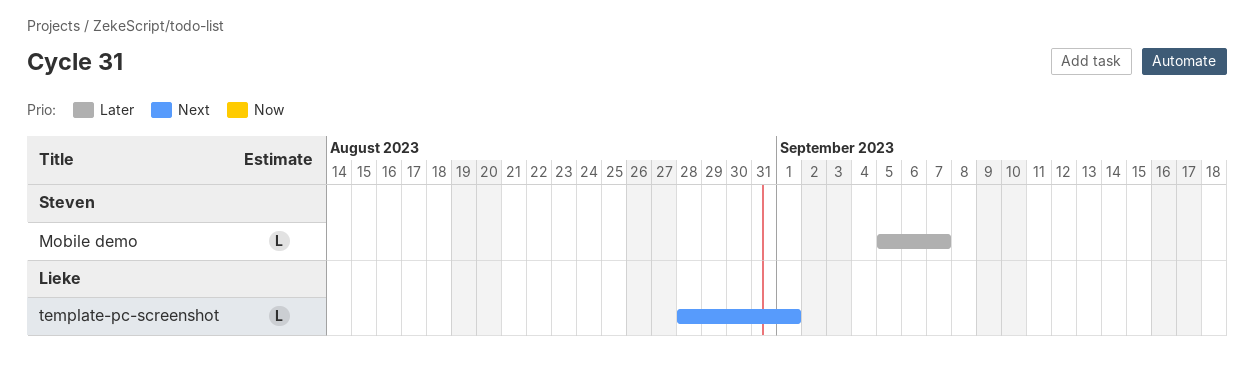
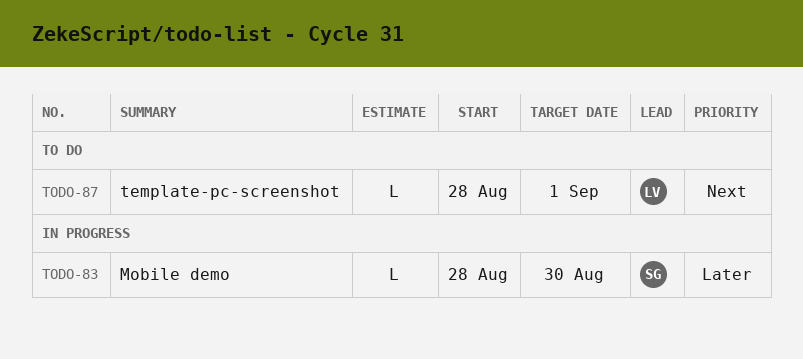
Mobile demo, start: Sep 5 -> Aug 28
Mobile demo, due: Sep 7 -> Aug 30

